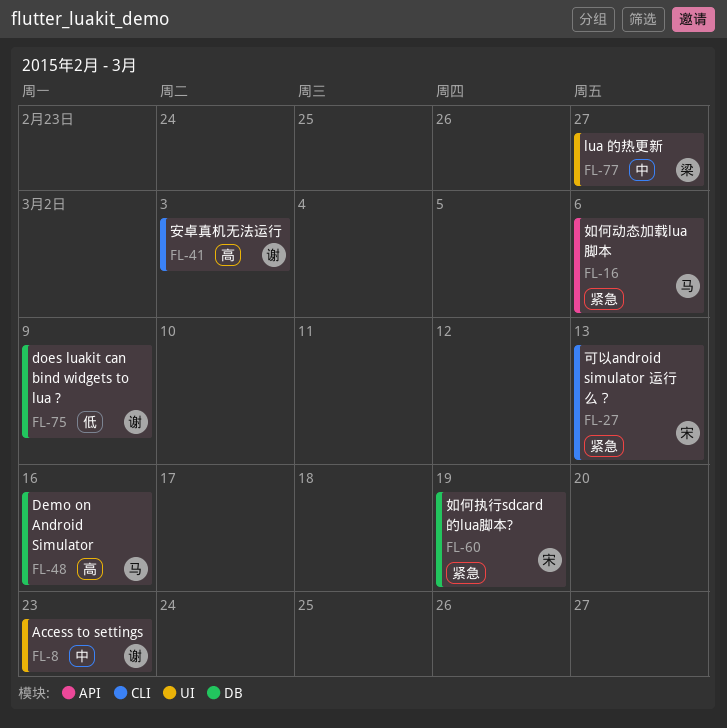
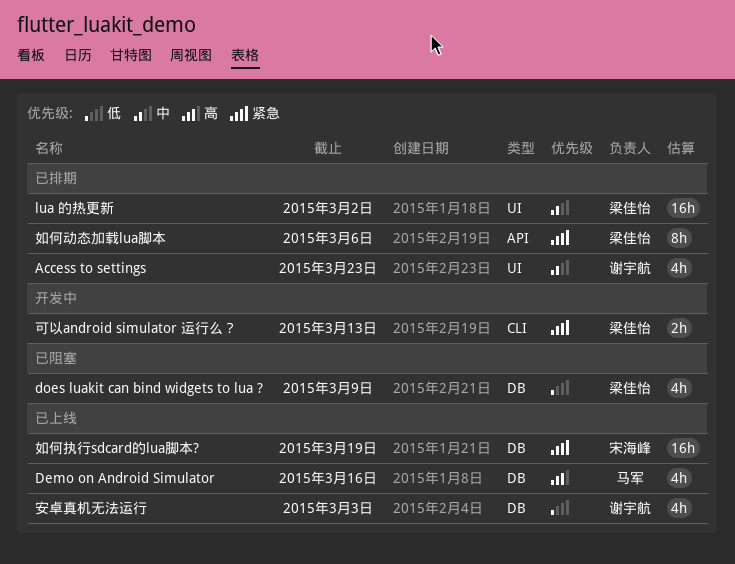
does luakit can bind widgets to lua ?, owner: 谢宇航 -> 梁佳怡
lua 的热更新, due: Feb 27 -> Mar 2
可以android simulator 运行么？, owner: 宋海峰 -> 梁佳怡
如何动态加载lua脚本, owner: 马军 -> 梁佳怡
安卓真机无法运行, priority: 高 -> 低
安卓真机无法运行, label: CLI -> DB

